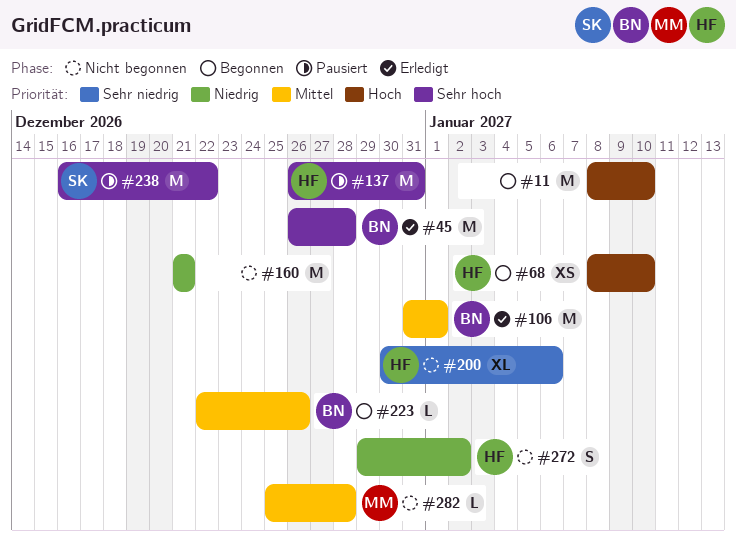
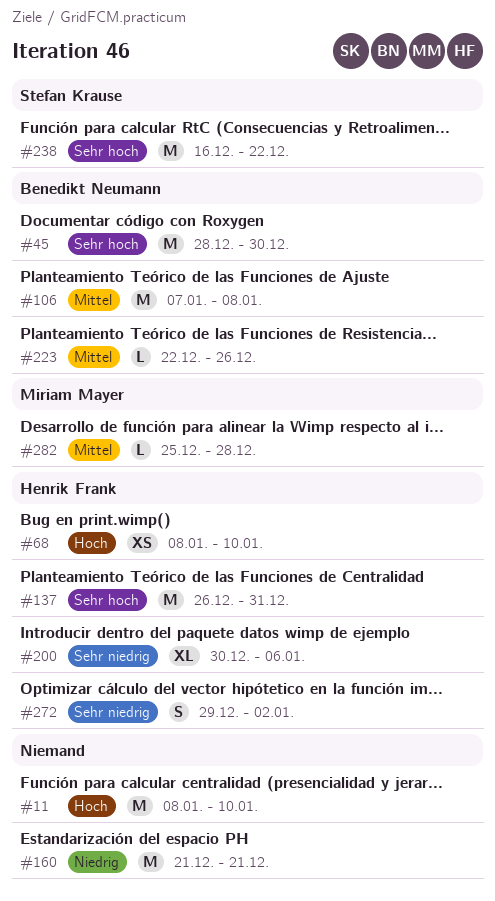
#45, start: Dec 26 -> Dec 28
#45, due: Dec 28 -> Dec 30
#106, start: Dec 31 -> Jan 7
#106, due: Jan 1 -> Jan 8
#272, priority: Niedrig -> Sehr niedrig

